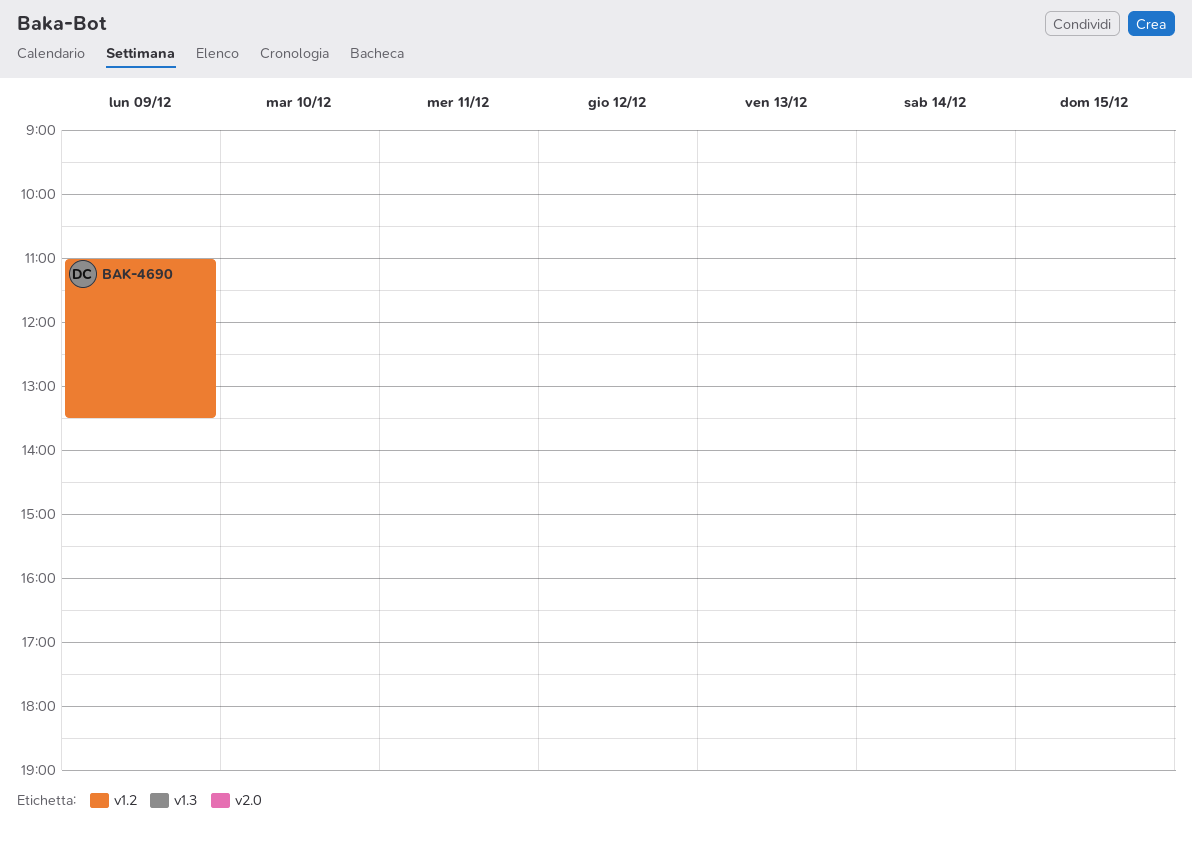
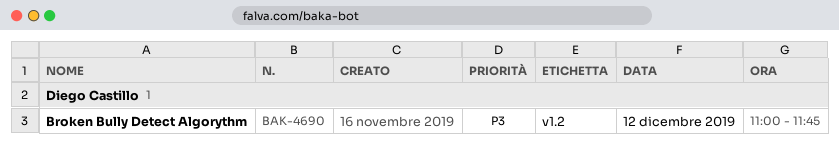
BAK-4690, day: Dec 9 -> Dec 12
BAK-4690, ends: 13:30 -> 11:45

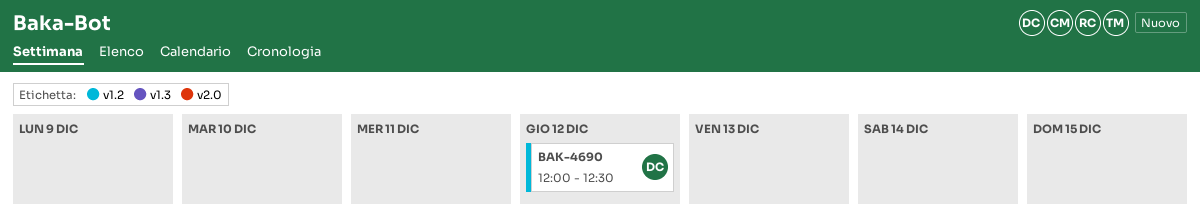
BAK-4690, begins: 11:00 -> 12:00
BAK-4690, ends: 11:45 -> 12:30

